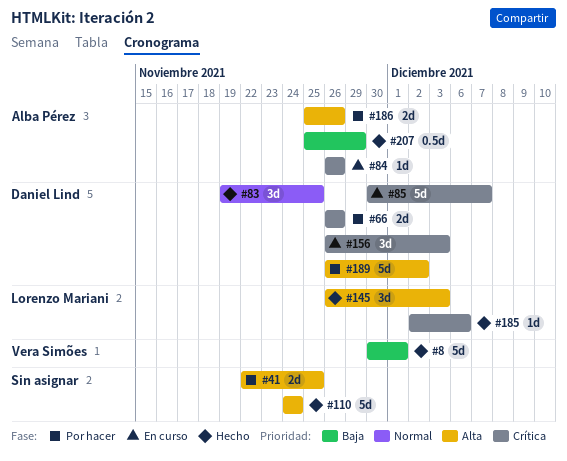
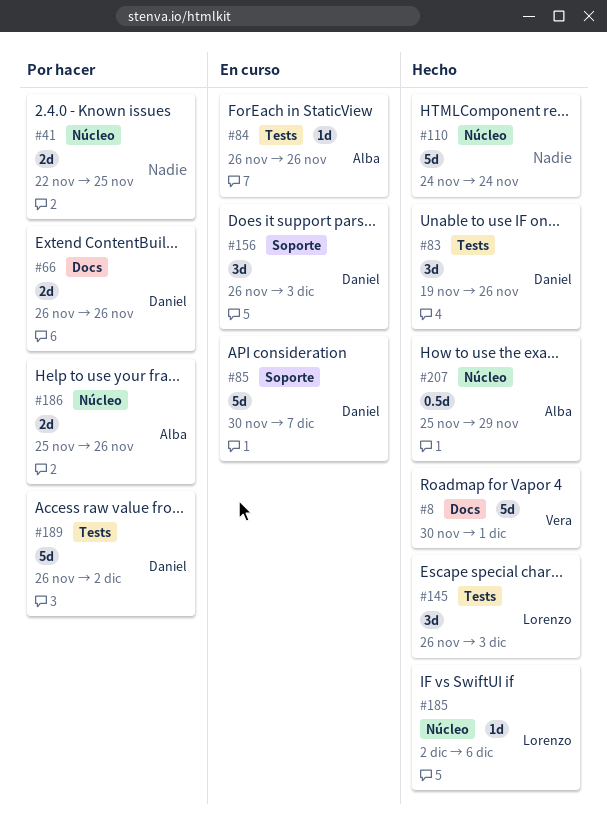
#83, due: Nov 25 -> Nov 26

